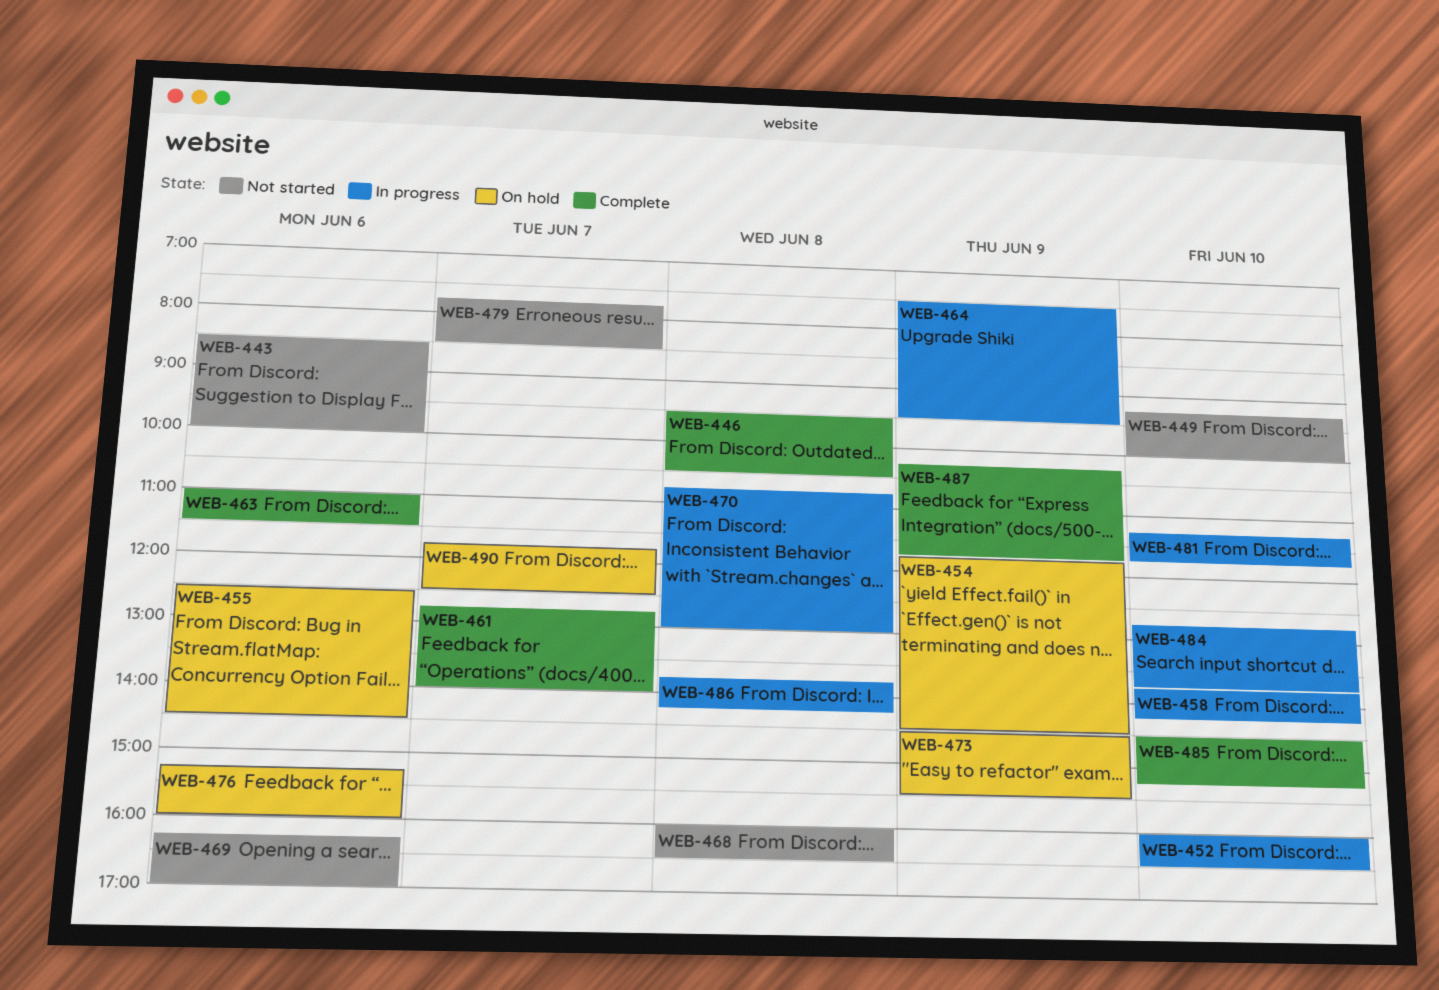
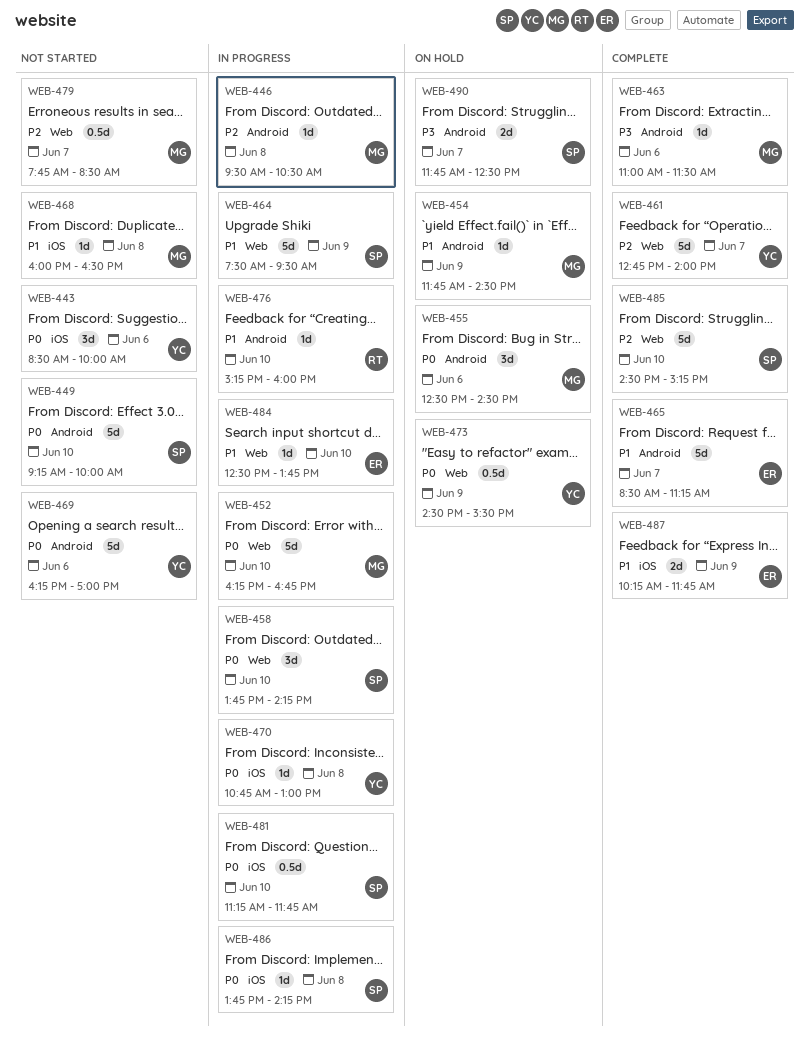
WEB-446, status: Complete -> In progress
WEB-452, begins: 16:00 -> 16:15
WEB-452, ends: 16:30 -> 16:45
WEB-465: none -> present
WEB-476, status: On hold -> In progress
WEB-476, day: Jun 6 -> Jun 10
WEB-484, begins: 12:45 -> 12:30

